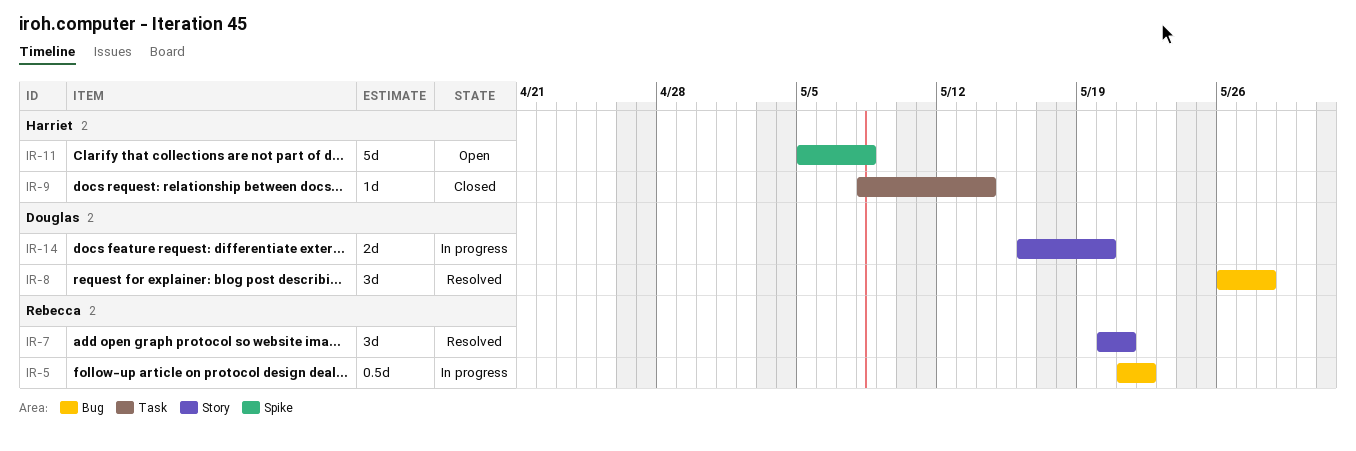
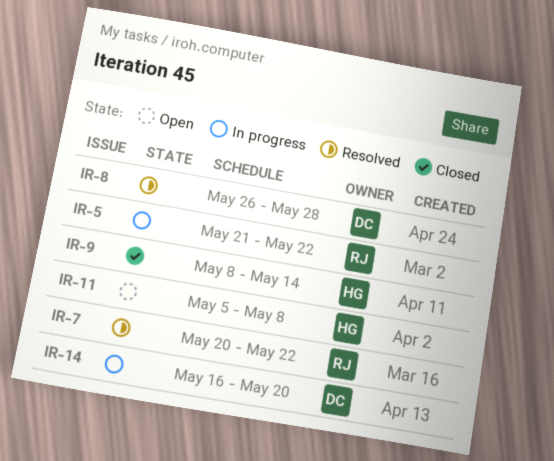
IR-7, due: May 21 -> May 22

